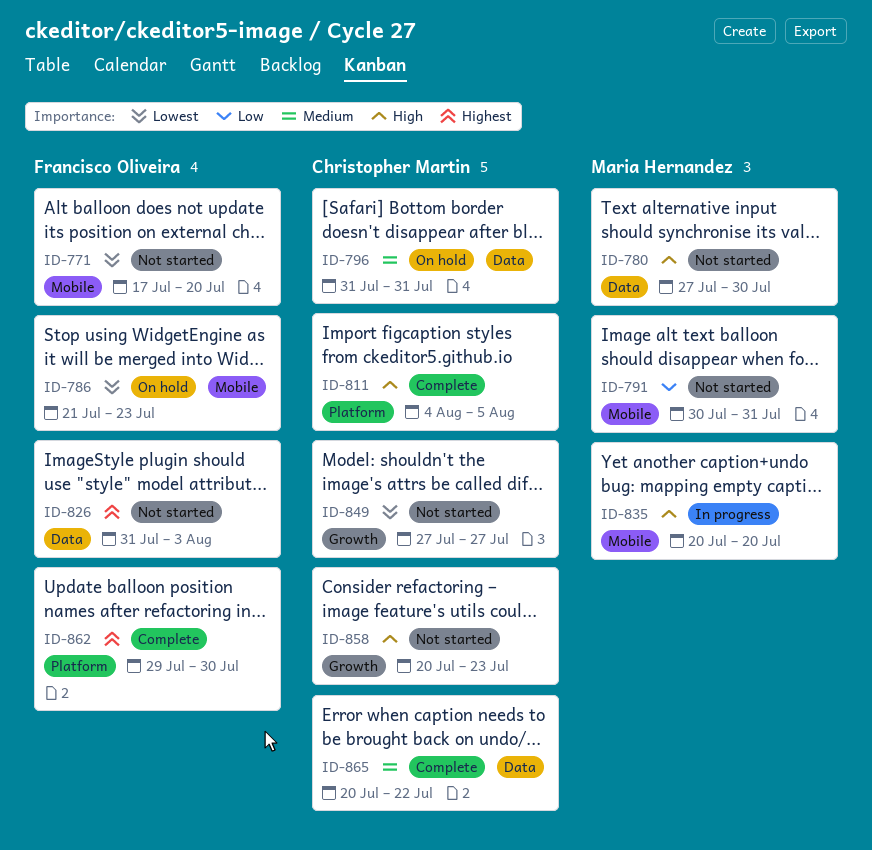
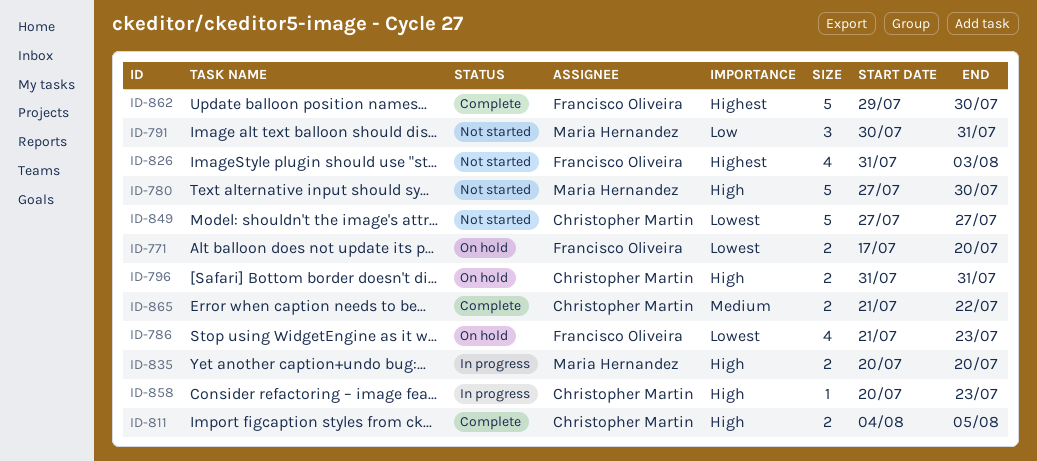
ID-771, status: Not started -> On hold
ID-796, priority: Medium -> High
ID-858, status: Not started -> In progress
ID-865, start: Jul 20 -> Jul 21

